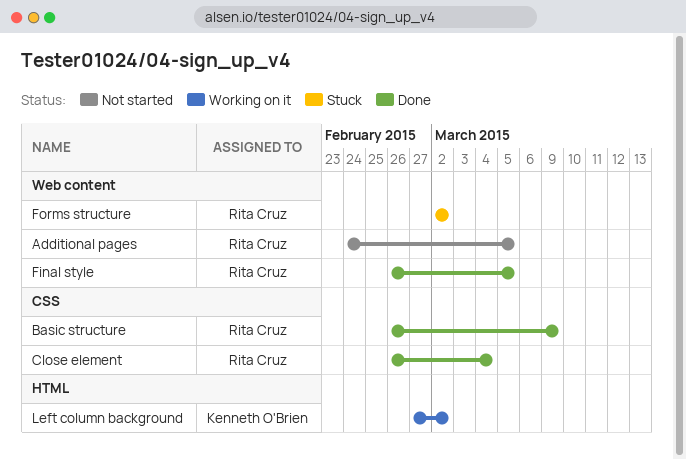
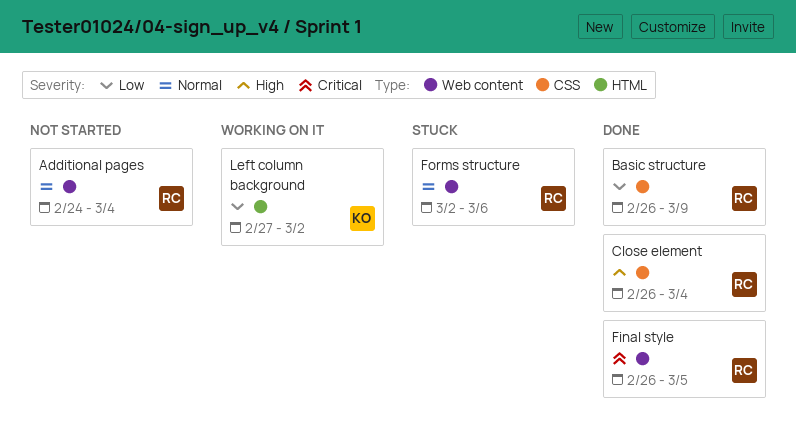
Additional pages, due: Mar 5 -> Mar 4
Forms structure, due: Mar 2 -> Mar 6

